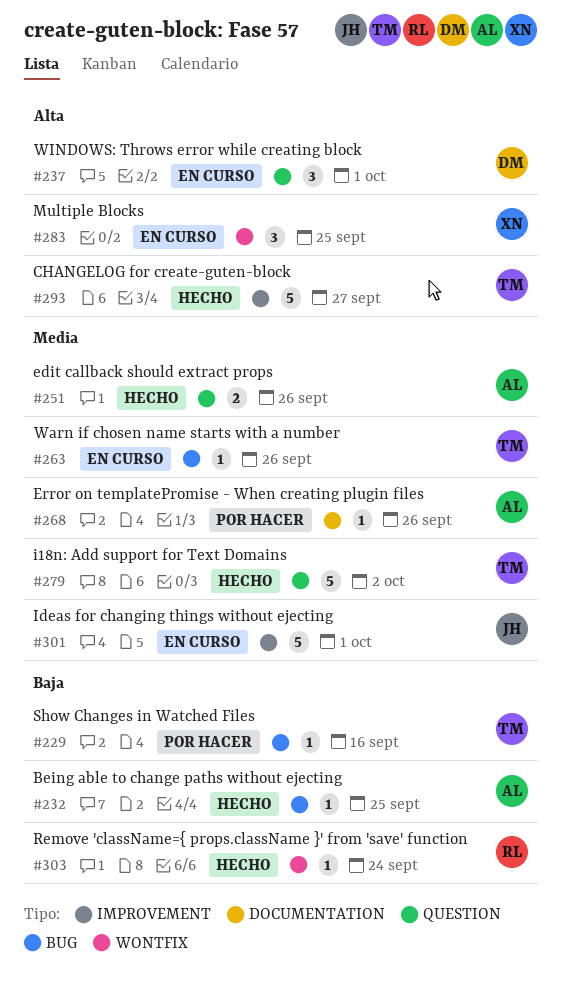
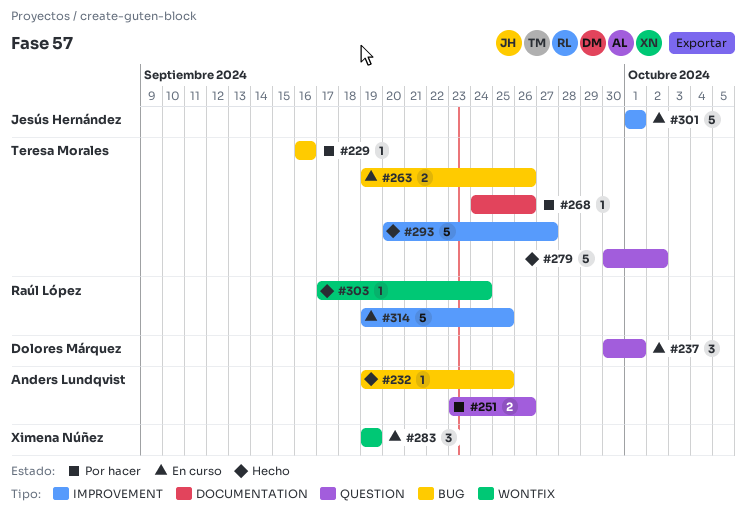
#251, status: Hecho -> Por hacer
#263, estimate: 1 -> 2
#268, owner: Anders Lundqvist -> Teresa Morales
#283, due: Sep 25 -> Sep 19
#314: none -> present

